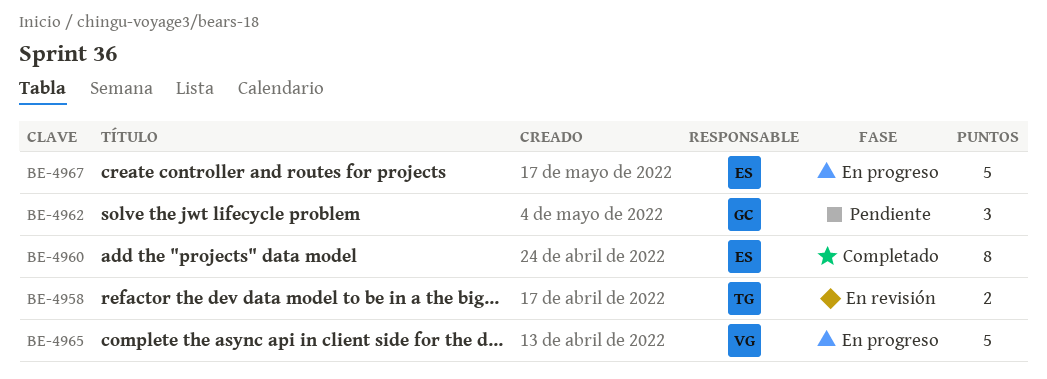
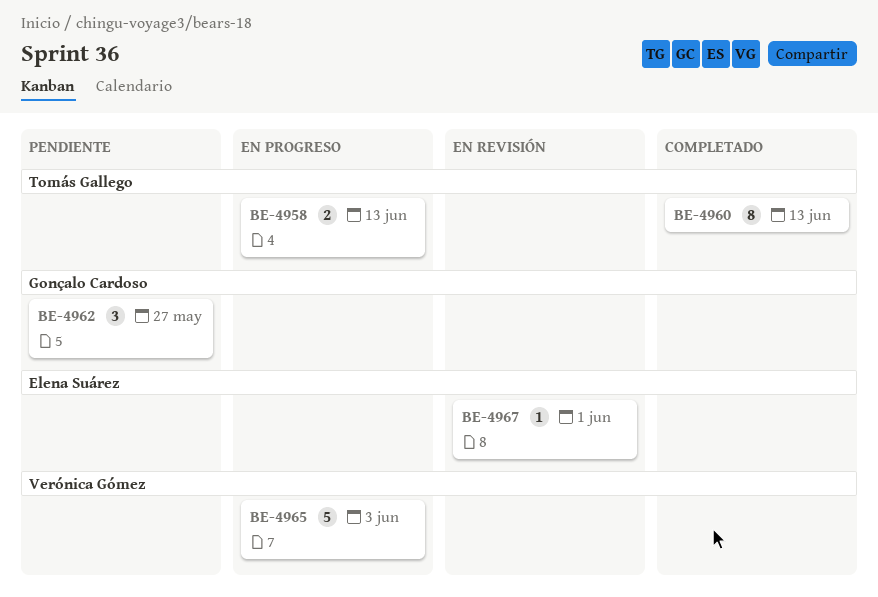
BE-4958, status: En revisión -> En progreso
BE-4960, owner: Elena Suárez -> Tomás Gallego
BE-4967, status: En progreso -> En revisión
BE-4967, estimate: 5 -> 1

